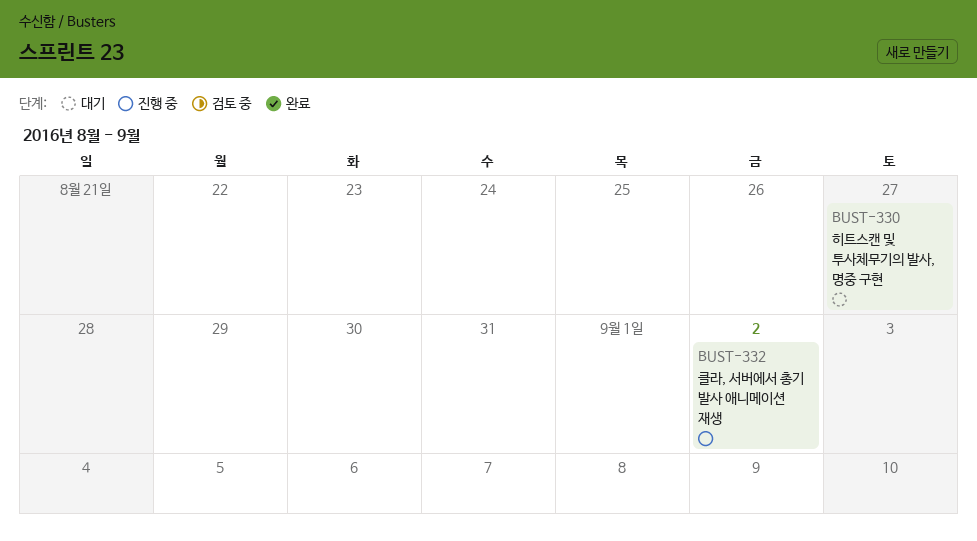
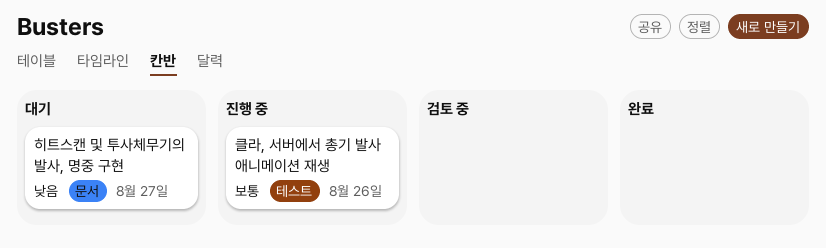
클라, 서버에서 총기 발사 애니메이션 재생, due: Sep 2 -> Aug 26

